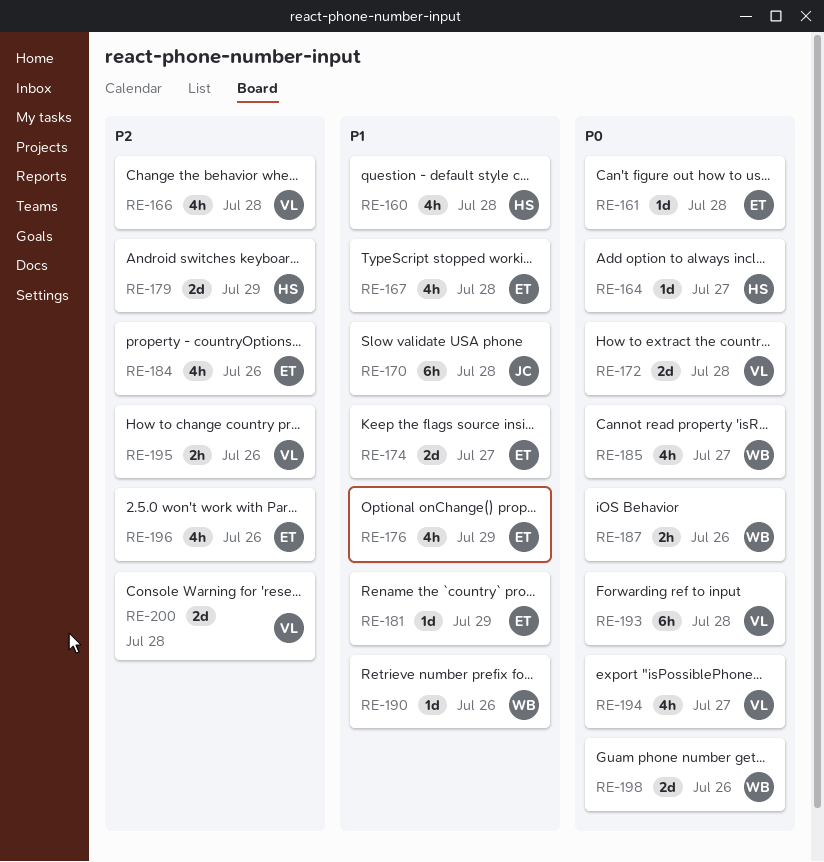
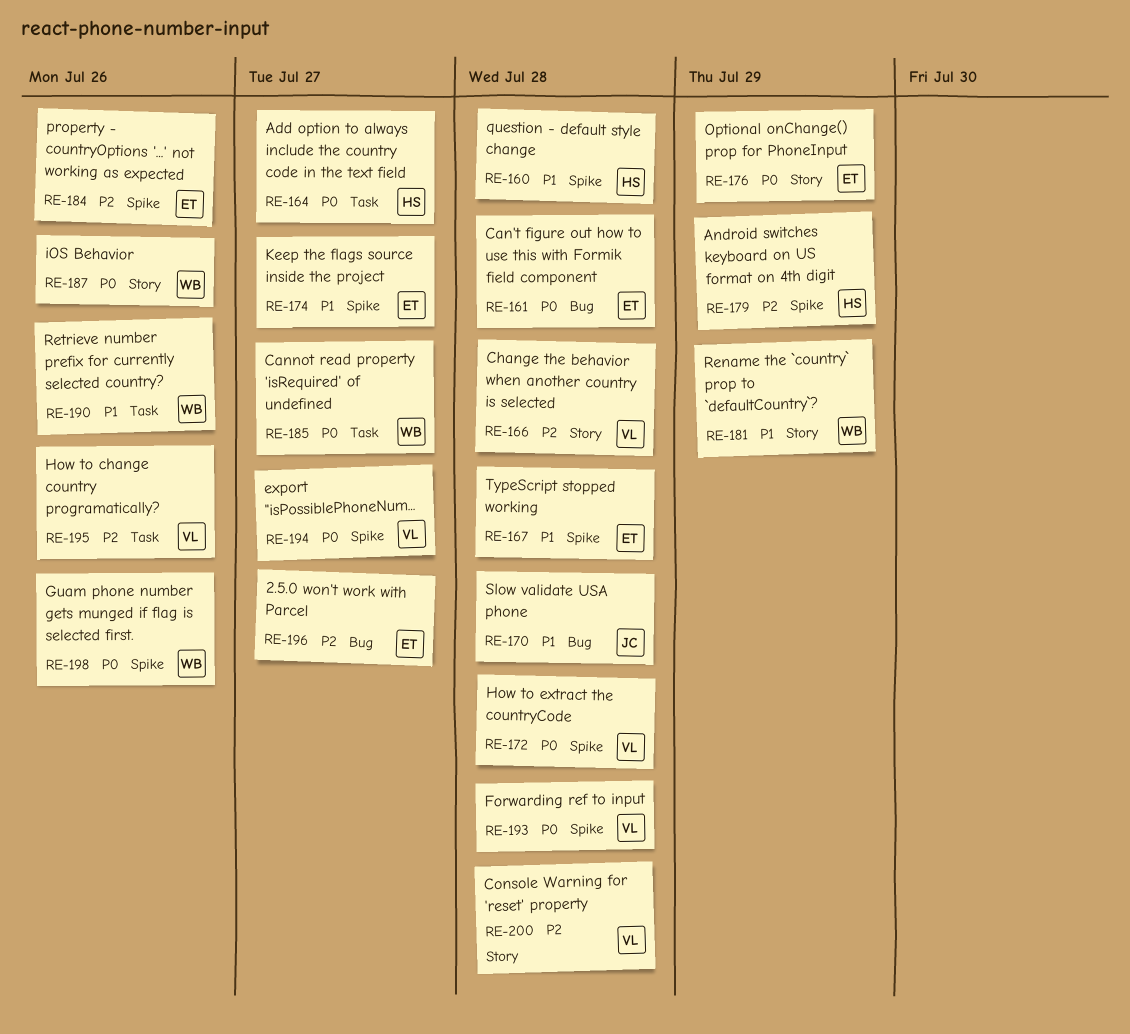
RE-176, priority: P1 -> P0
RE-181, owner: ET -> WB
RE-196, due: Jul 26 -> Jul 27

